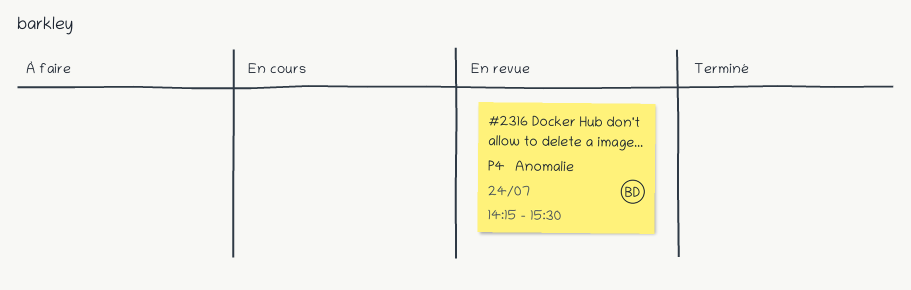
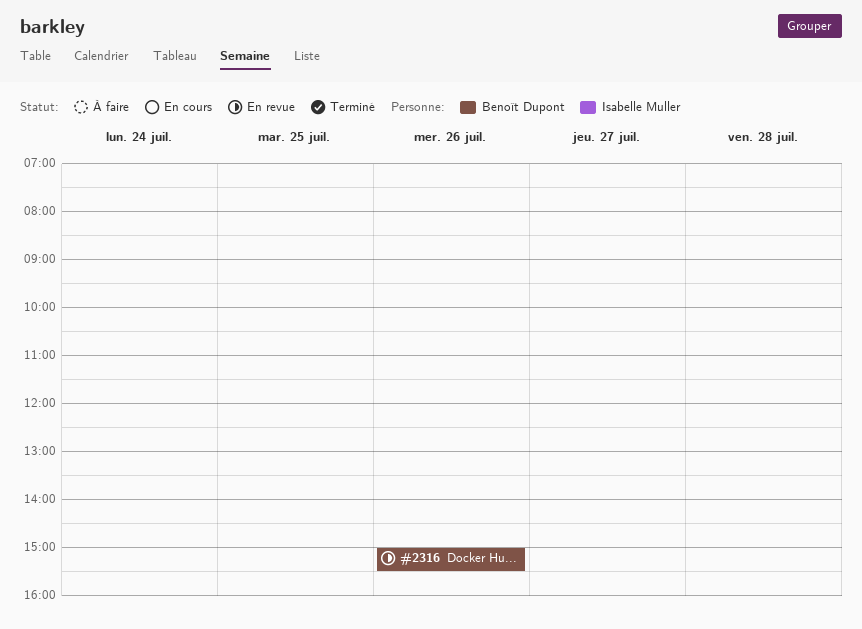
#2316, day: Jul 24 -> Jul 26
#2316, begins: 14:15 -> 15:00

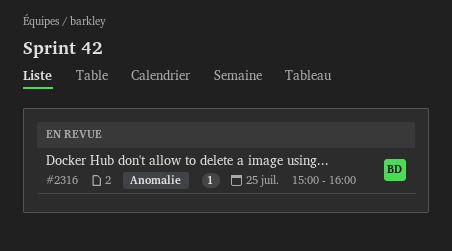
#2316, day: Jul 26 -> Jul 25
#2316, ends: 15:30 -> 16:00

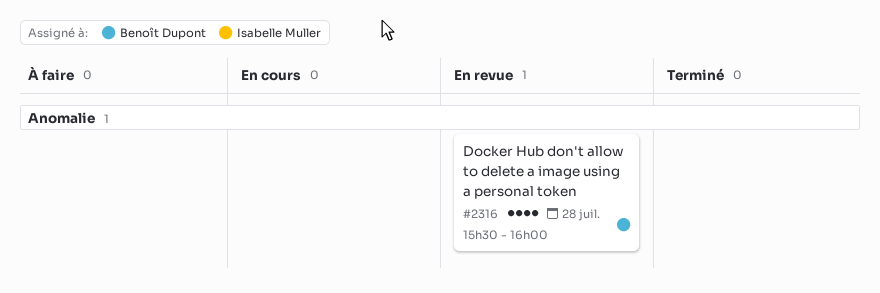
#2316, estimate: 1 -> 4
#2316, day: Jul 25 -> Jul 28
#2316, begins: 15:00 -> 15:30

